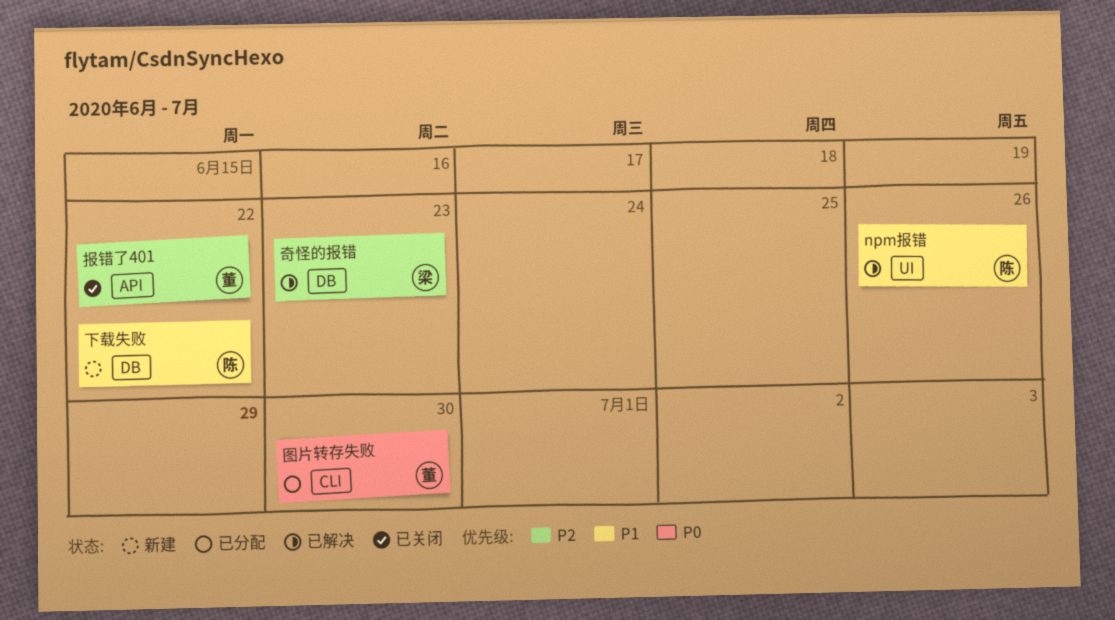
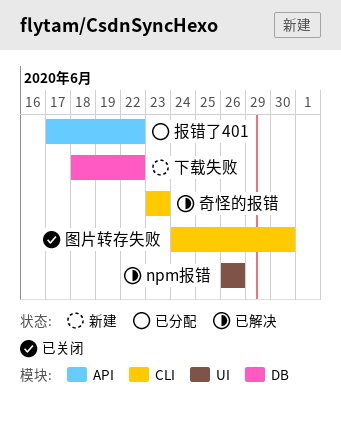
图片转存失败, status: 已分配 -> 已关闭
奇怪的报错, label: DB -> CLI
报错了401, status: 已关闭 -> 已分配

